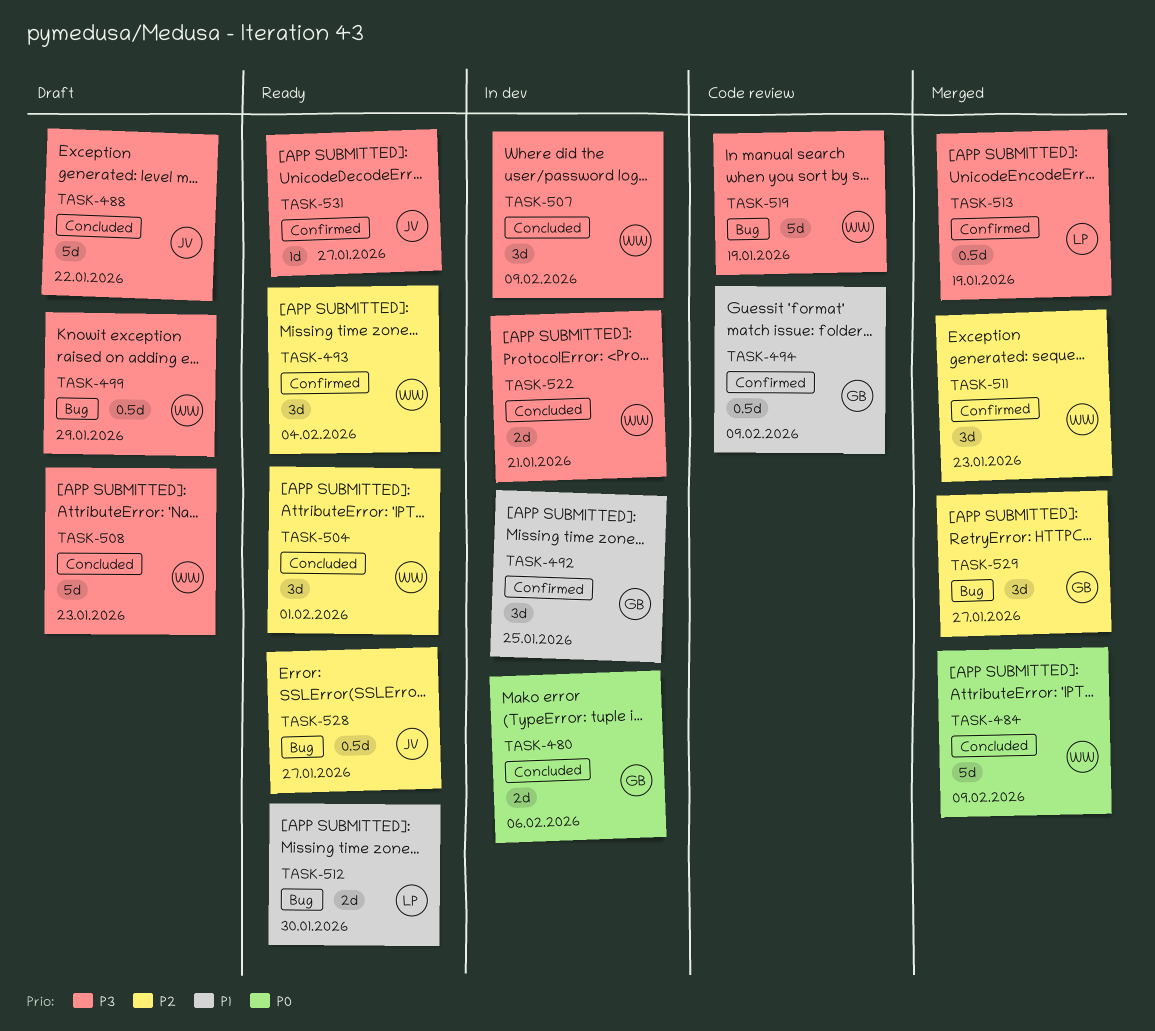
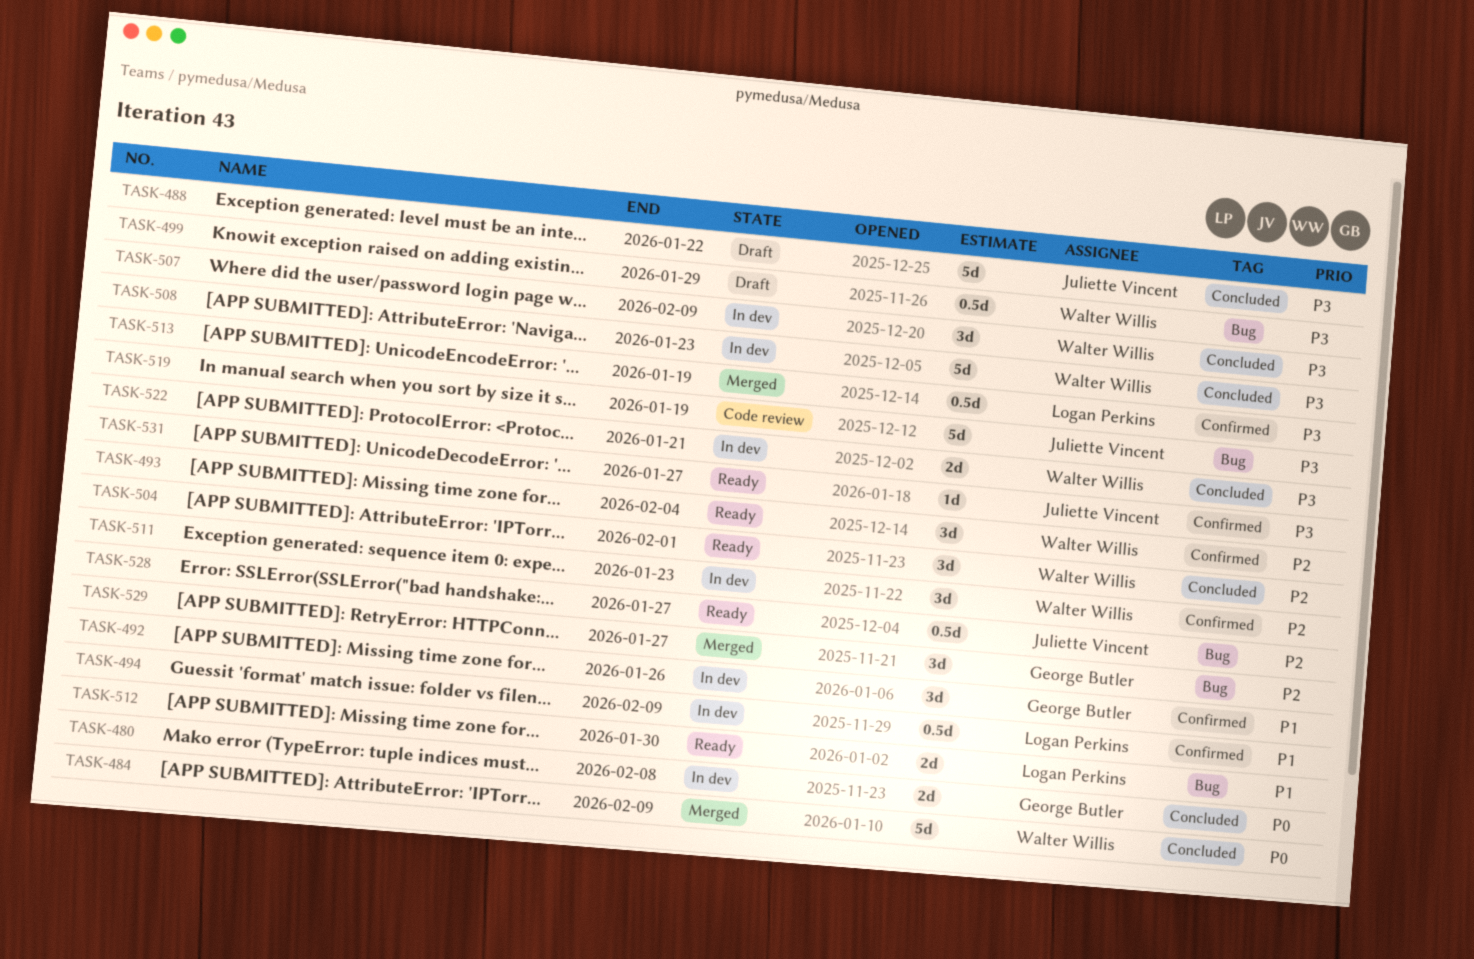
TASK-480, due: Feb 6 -> Feb 8
TASK-492, due: Jan 25 -> Jan 26
TASK-494, status: Code review -> In dev
TASK-494, owner: George Butler -> Logan Perkins
TASK-508, status: Draft -> In dev
TASK-511, status: Merged -> In dev
TASK-519, owner: Walter Willis -> Juliette Vincent

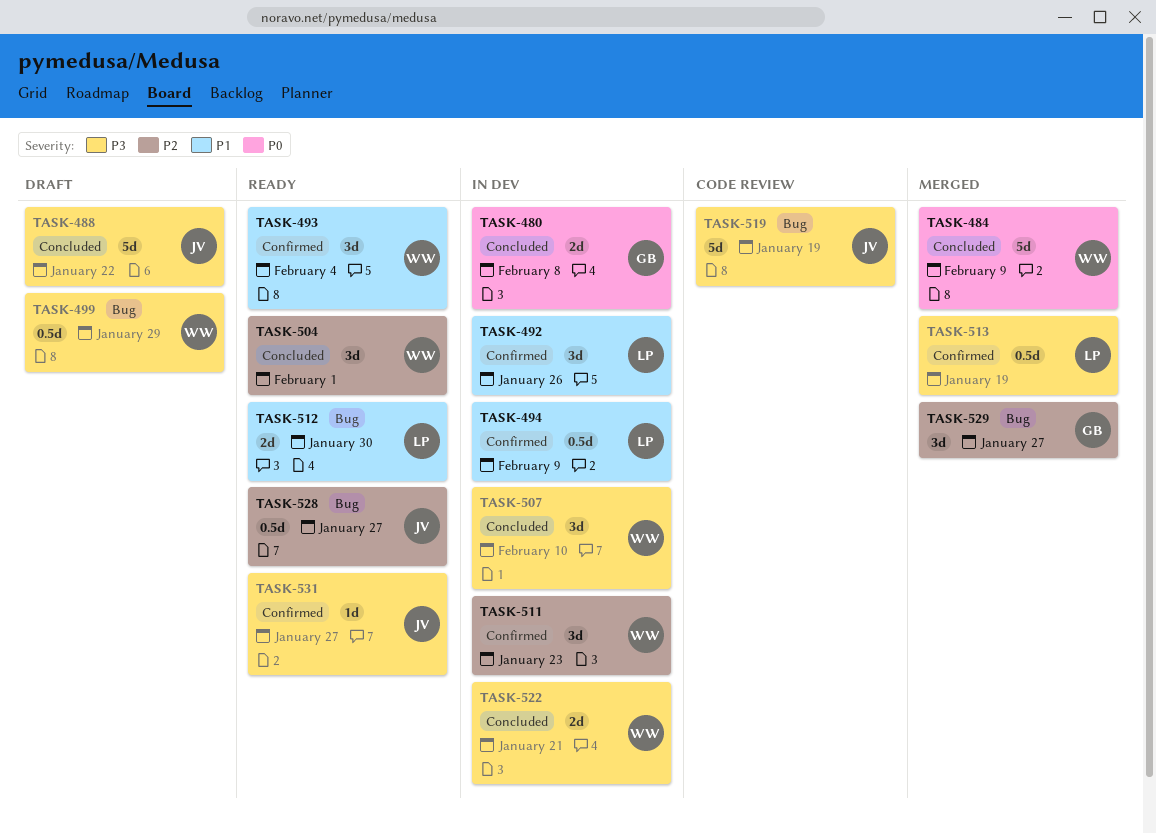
TASK-492, owner: George Butler -> Logan Perkins
TASK-493, priority: P2 -> P1
TASK-507, due: Feb 9 -> Feb 10
TASK-508: present -> none

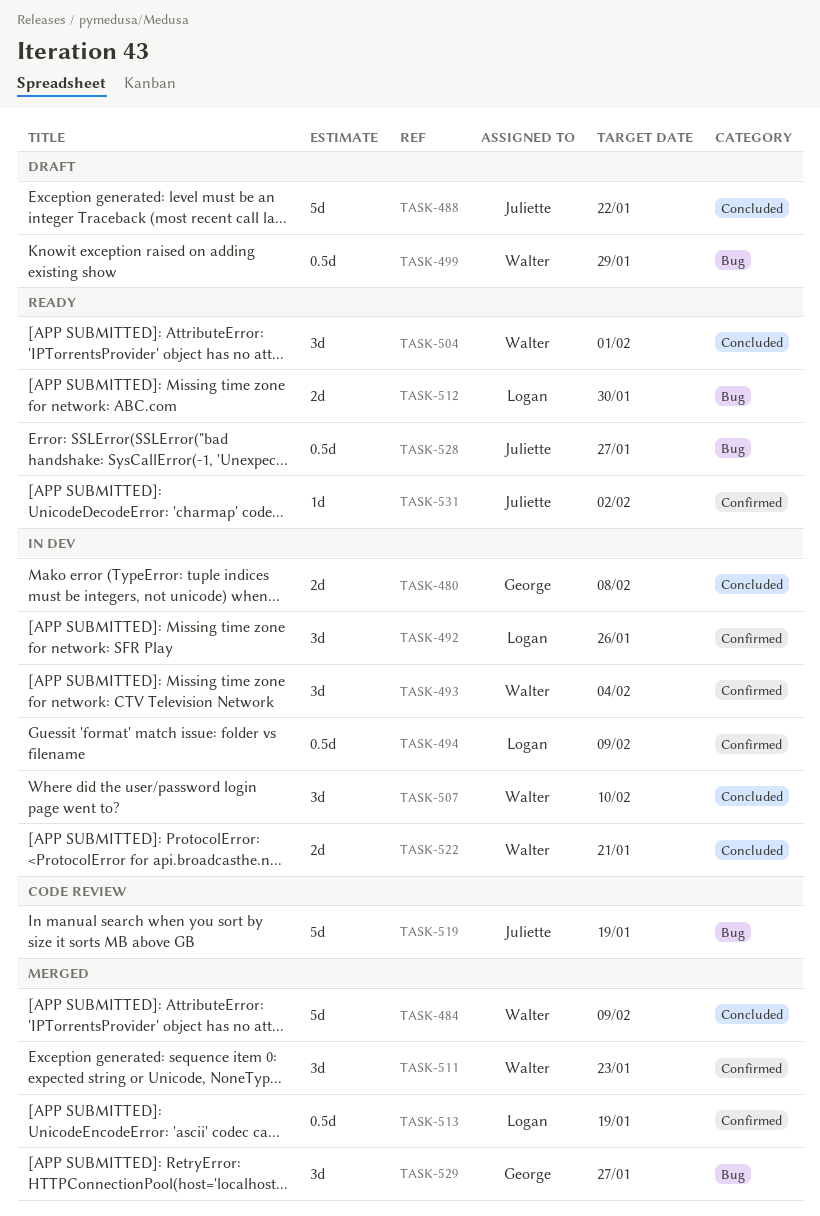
TASK-493, status: Ready -> In dev
TASK-511, status: In dev -> Merged
TASK-531, due: Jan 27 -> Feb 2

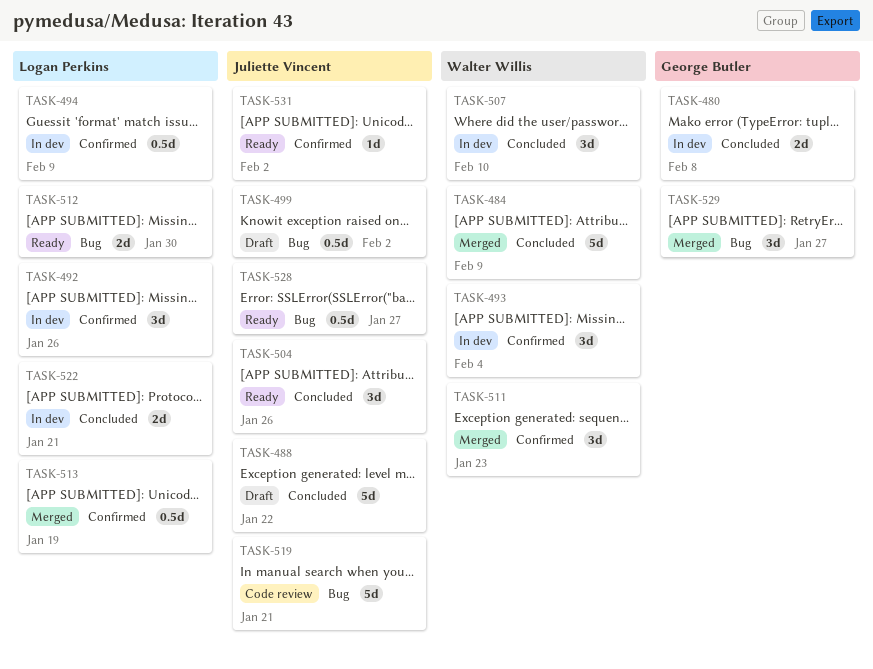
TASK-499, owner: Walter Willis -> Juliette Vincent
TASK-499, due: Jan 29 -> Feb 2
TASK-504, owner: Walter Willis -> Juliette Vincent
TASK-504, due: Feb 1 -> Jan 26
TASK-519, due: Jan 19 -> Jan 21
TASK-522, owner: Walter Willis -> Logan Perkins

